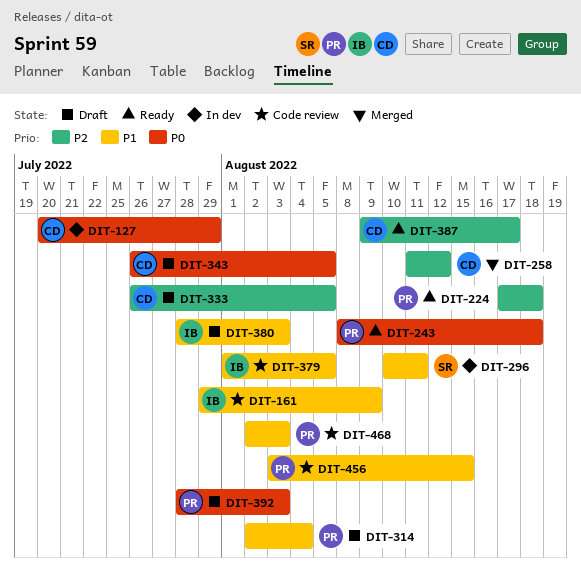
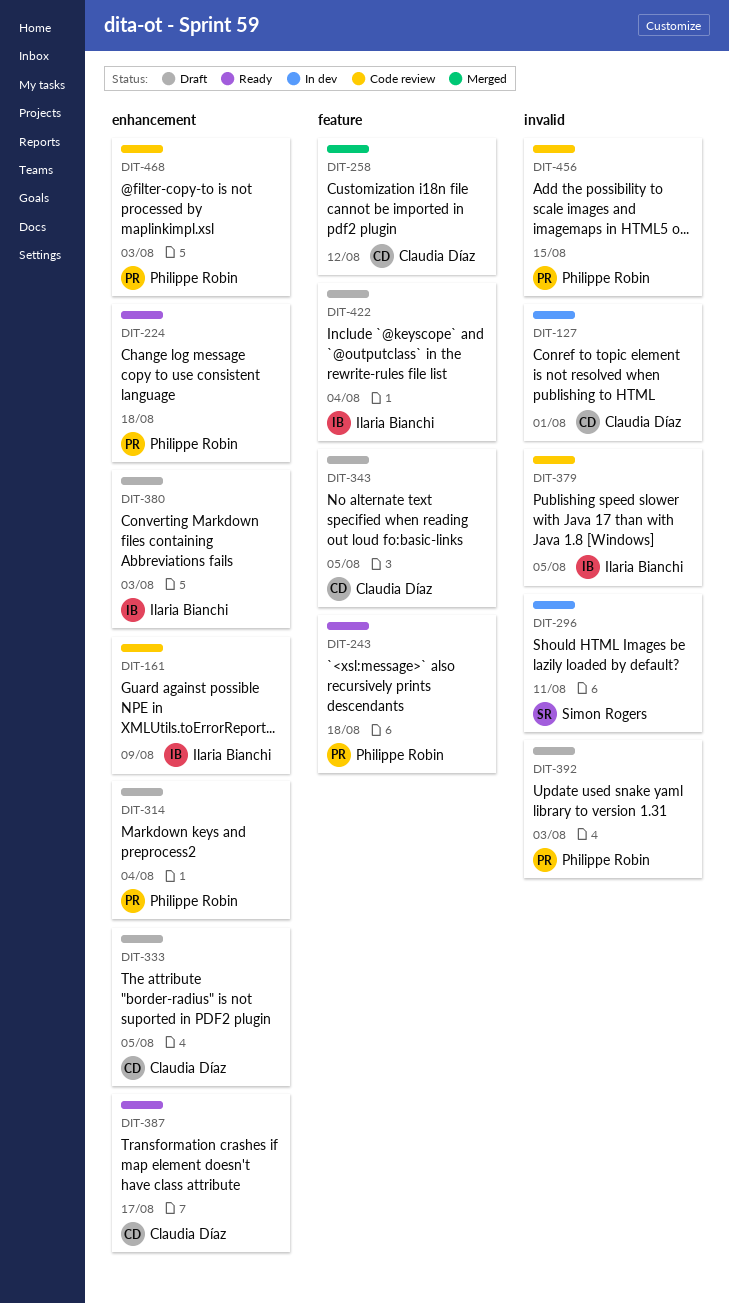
DIT-127, due: Jul 29 -> Aug 1
DIT-422: none -> present

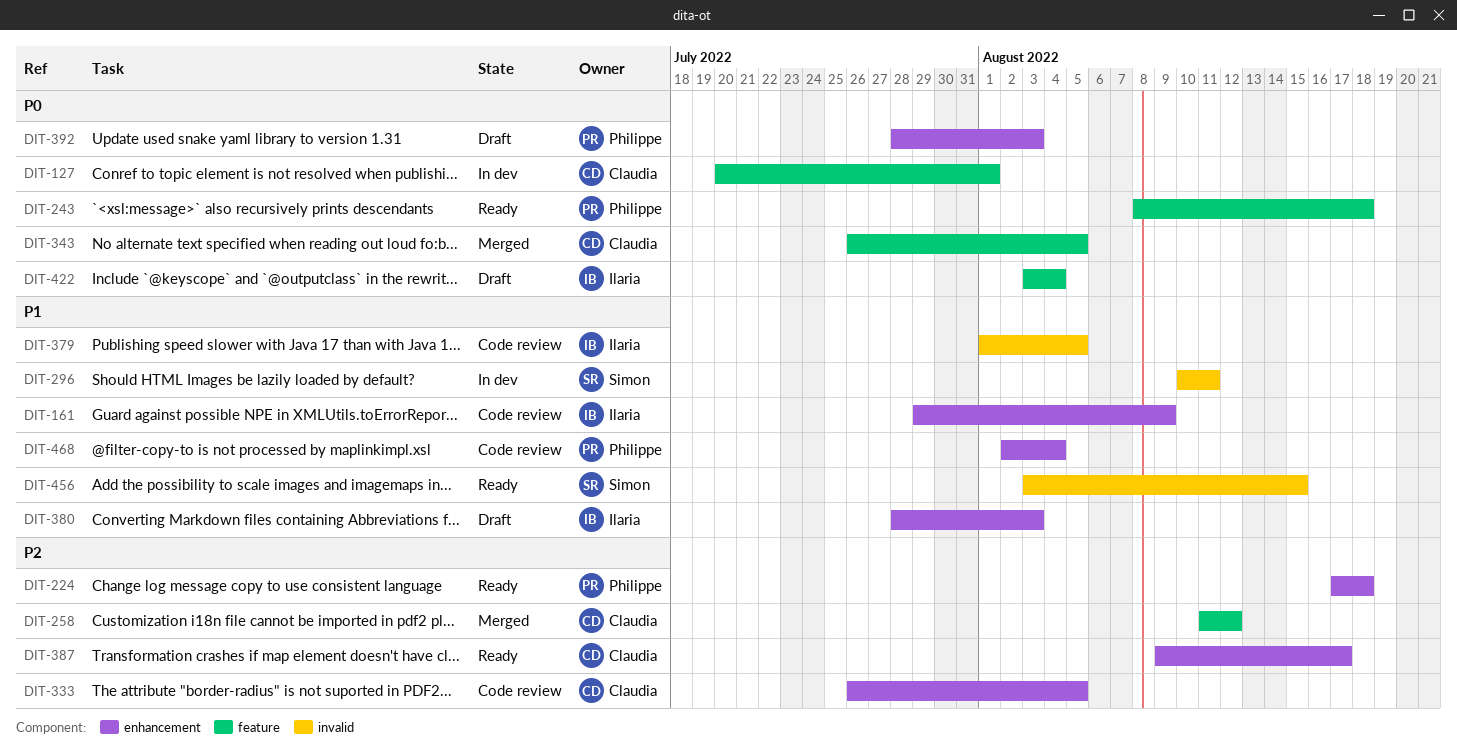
DIT-127, label: invalid -> feature
DIT-314: present -> none
DIT-333, status: Draft -> Code review
DIT-343, status: Draft -> Merged
DIT-392, label: invalid -> enhancement
DIT-456, status: Code review -> Ready
DIT-456, owner: Philippe Robin -> Simon Rogers
DIT-468, due: Aug 3 -> Aug 4

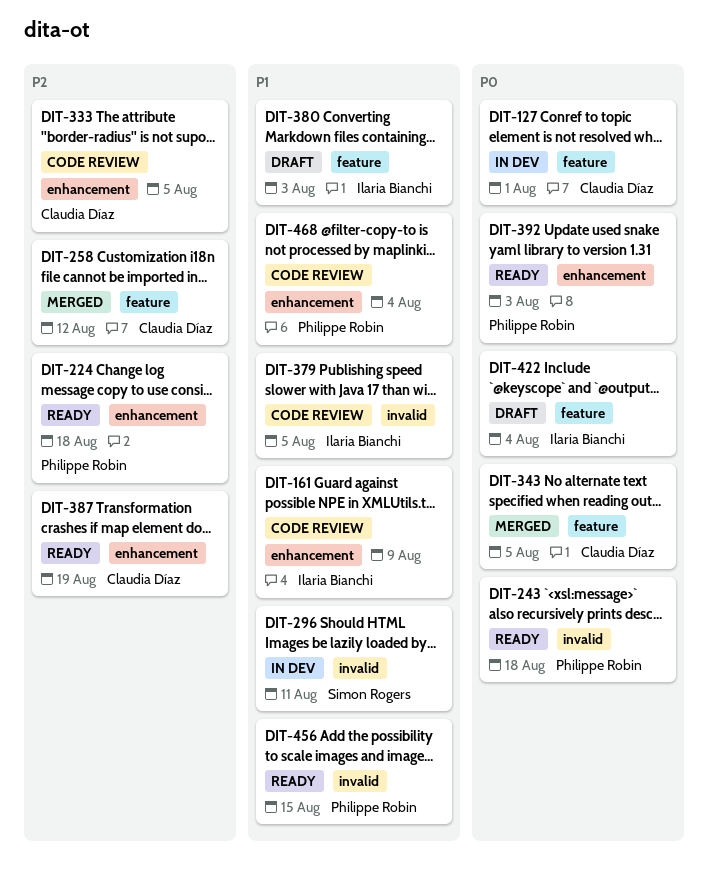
DIT-243, label: feature -> invalid
DIT-380, label: enhancement -> feature
DIT-387, due: Aug 17 -> Aug 19
DIT-392, status: Draft -> Ready
DIT-456, owner: Simon Rogers -> Philippe Robin

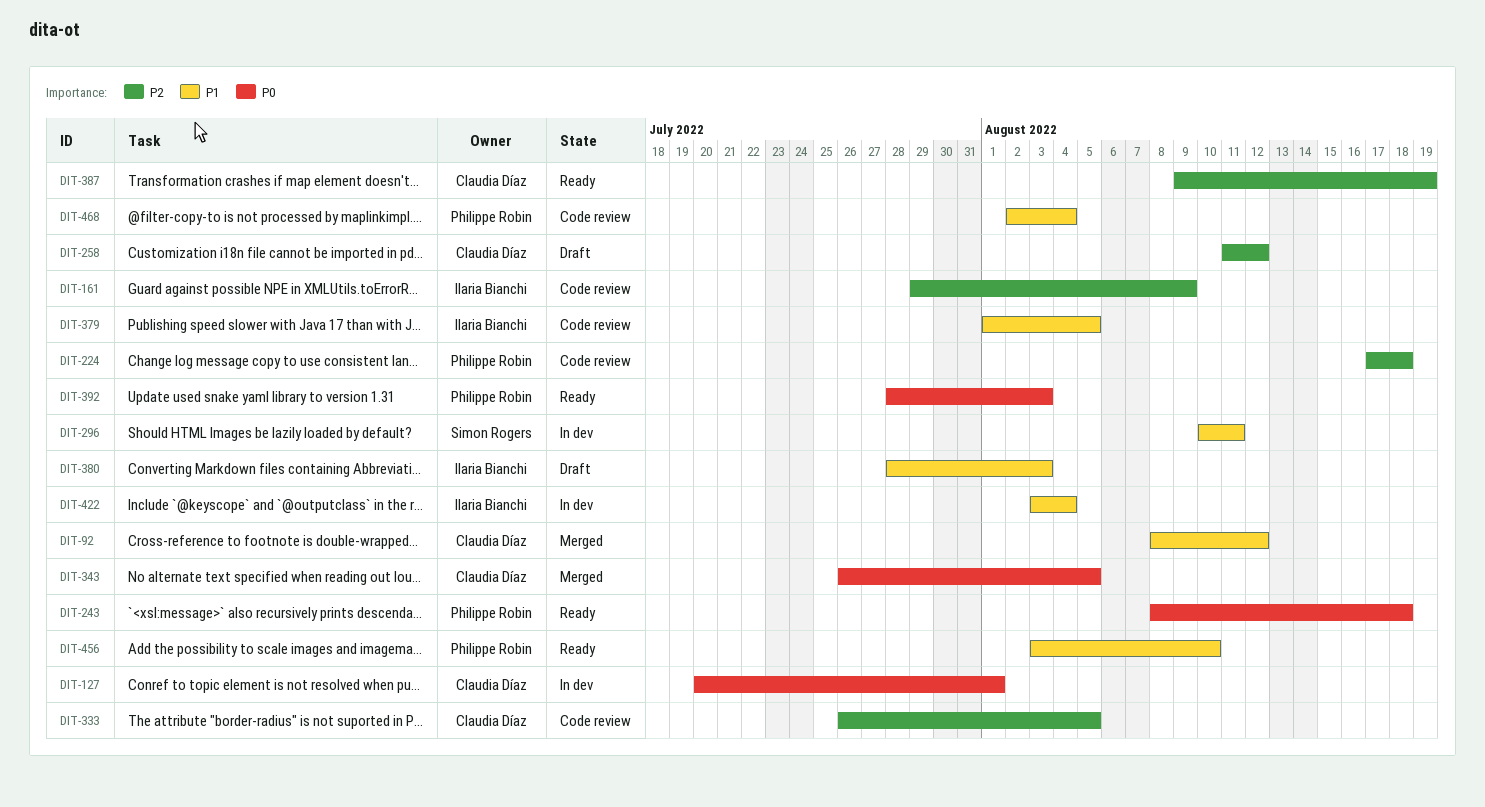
DIT-92: none -> present
DIT-161, priority: P1 -> P2
DIT-224, status: Ready -> Code review
DIT-258, status: Merged -> Draft
DIT-422, status: Draft -> In dev
DIT-422, priority: P0 -> P1
DIT-456, due: Aug 15 -> Aug 10

